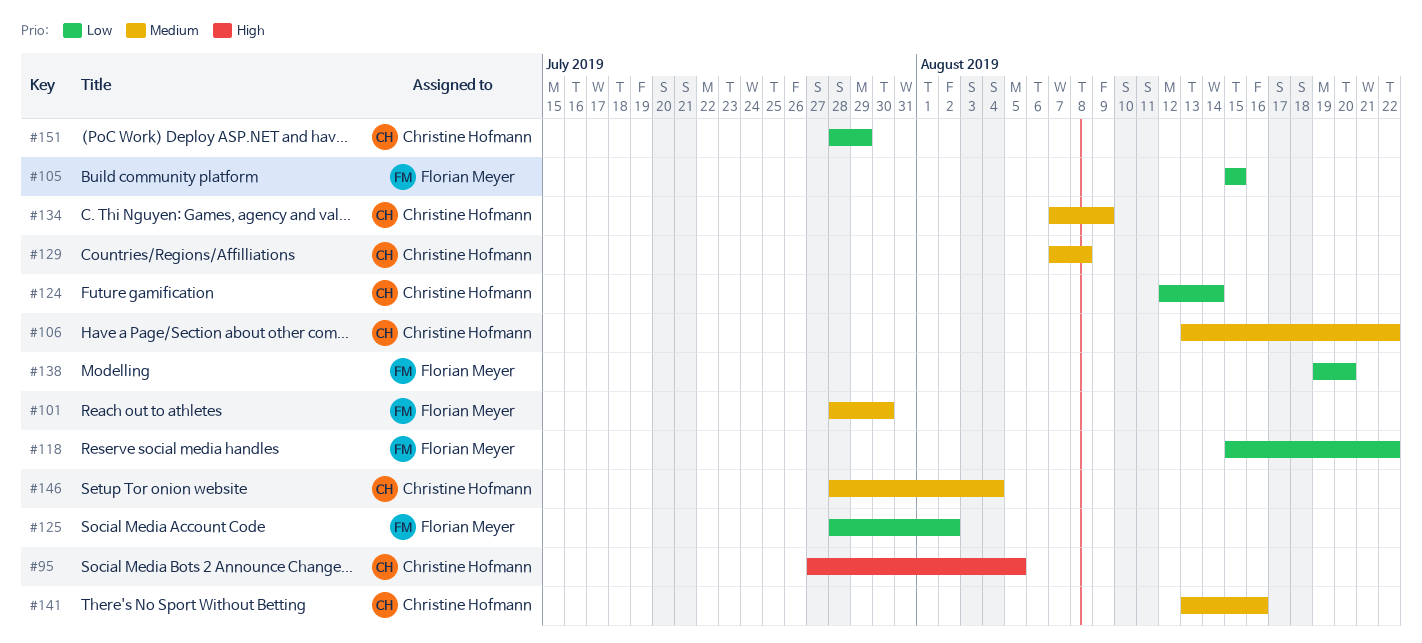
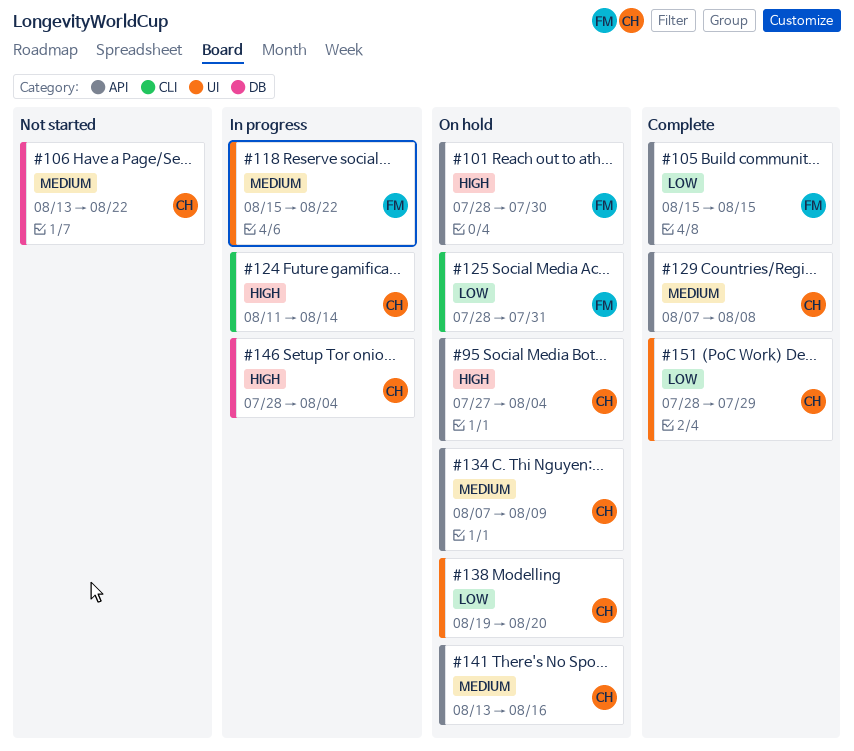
#95, due: Aug 5 -> Aug 4
#101, priority: Medium -> High
#118, priority: Low -> Medium
#124, priority: Low -> High
#124, start: Aug 12 -> Aug 11
#125, due: Aug 2 -> Jul 31
#138, owner: Florian Meyer -> Christine Hofmann
#146, priority: Medium -> High

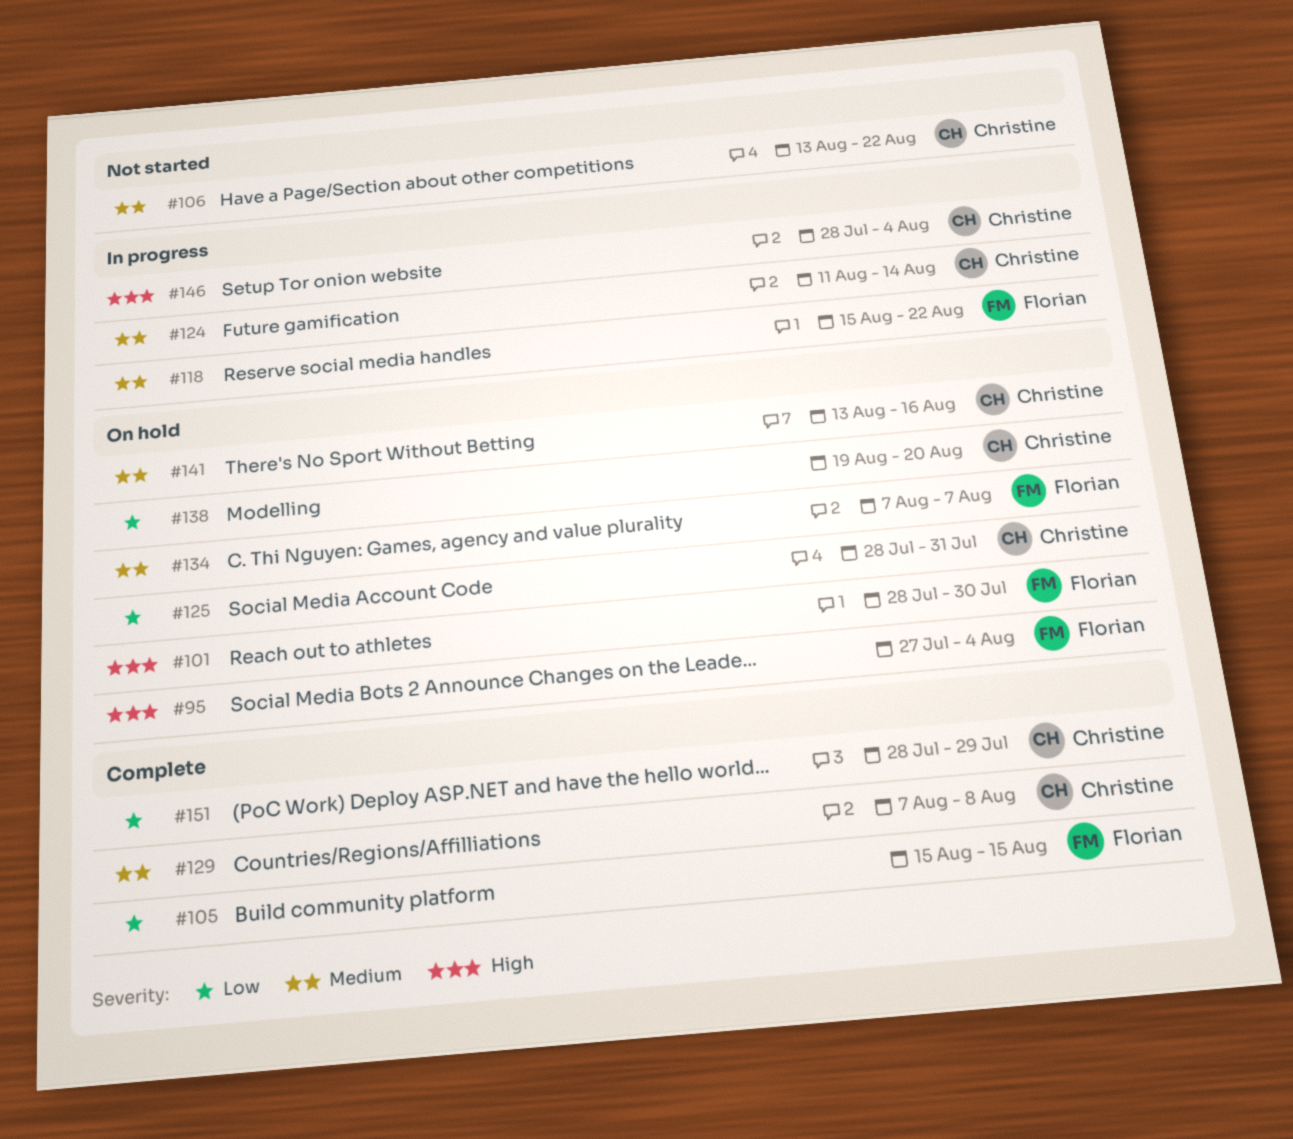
#95, owner: Christine -> Florian
#124, priority: High -> Medium
#125, owner: Florian -> Christine
#134, owner: Christine -> Florian
#134, due: Aug 9 -> Aug 7

